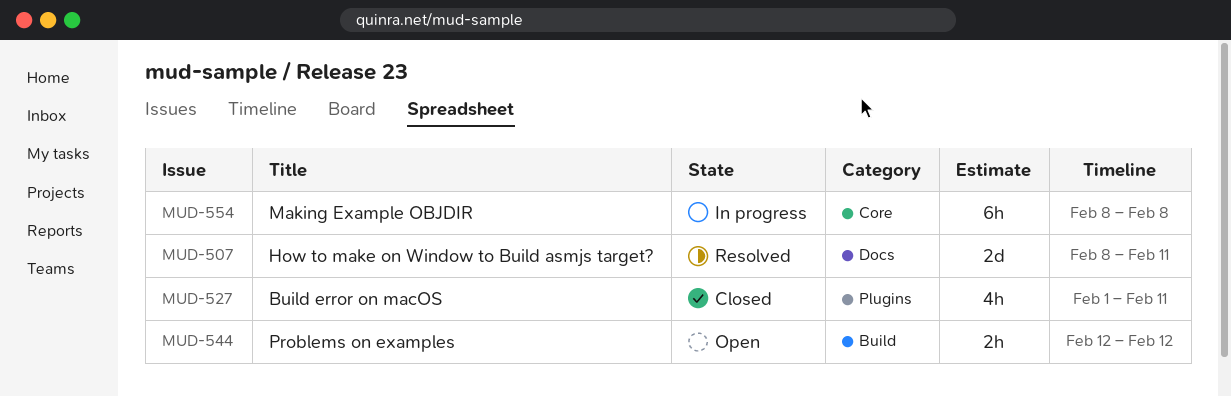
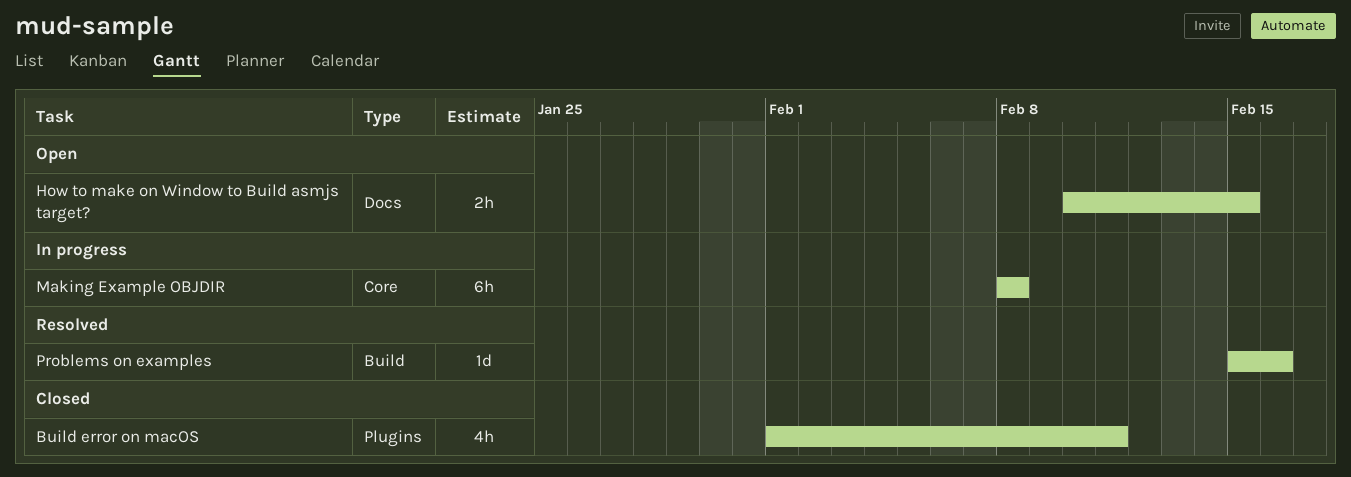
How to make on Window to Build asmjs target?, status: Resolved -> Open
How to make on Window to Build asmjs target?, estimate: 2d -> 2h
How to make on Window to Build asmjs target?, start: Feb 8 -> Feb 10
How to make on Window to Build asmjs target?, due: Feb 11 -> Feb 15
Problems on examples, status: Open -> Resolved
Problems on examples, estimate: 2h -> 1d
Problems on examples, start: Feb 12 -> Feb 15
Problems on examples, due: Feb 12 -> Feb 16

